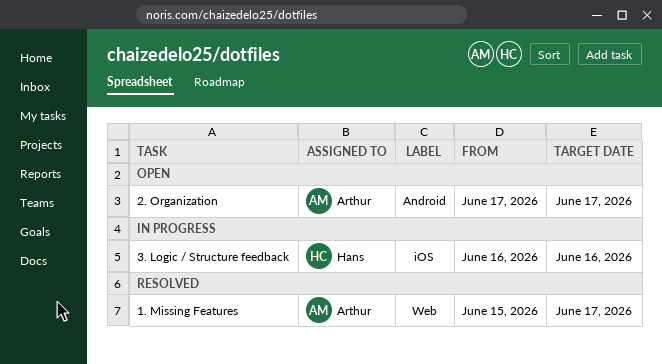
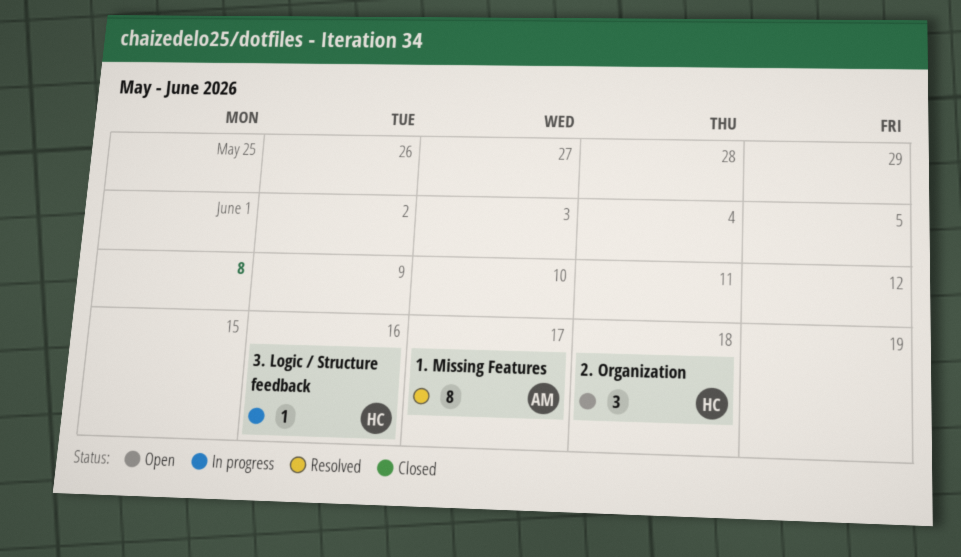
2. Organization, owner: Arthur -> Hans
2. Organization, due: Jun 17 -> Jun 18

